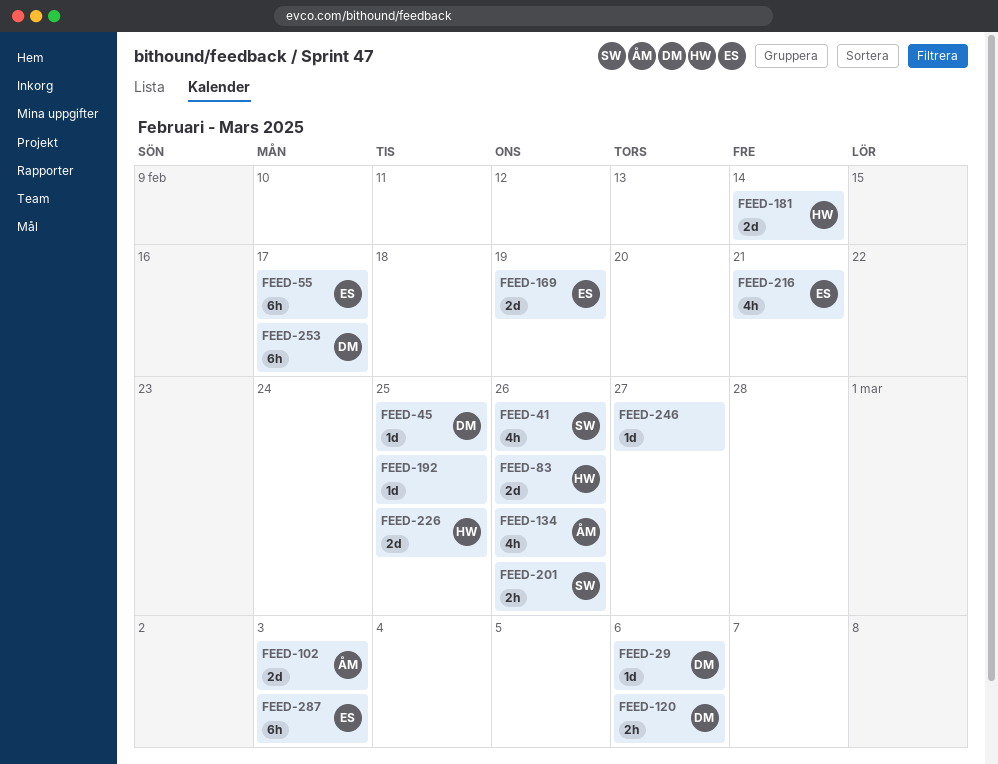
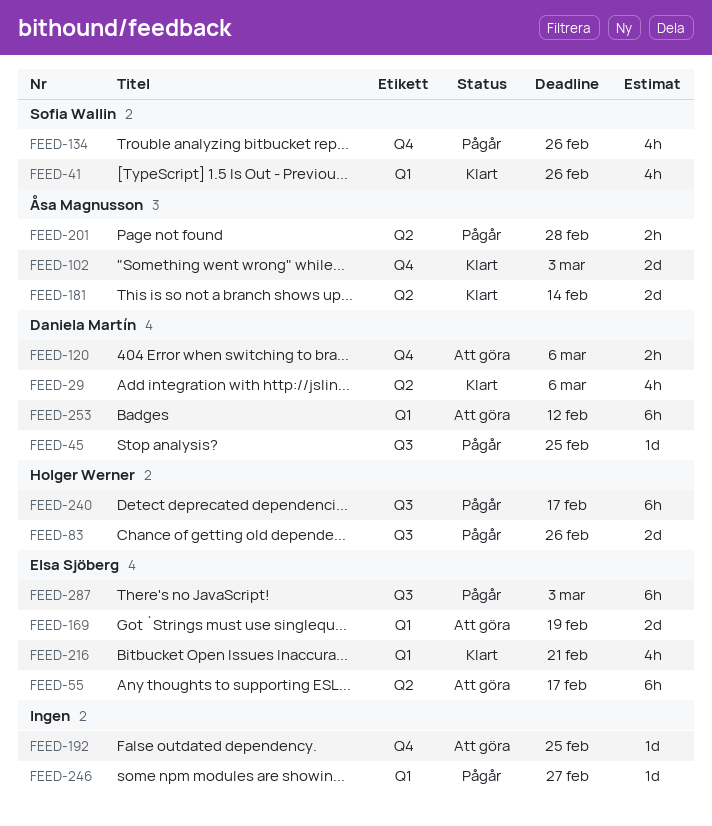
FEED-29, estimate: 1d -> 4h
FEED-134, owner: Åsa Magnusson -> Sofia Wallin
FEED-181, owner: Holger Werner -> Åsa Magnusson
FEED-201, owner: Sofia Wallin -> Åsa Magnusson
FEED-201, due: Feb 26 -> Feb 28
FEED-226: present -> none
FEED-240: none -> present
FEED-253, due: Feb 17 -> Feb 12

